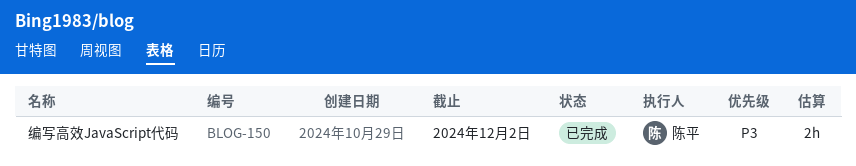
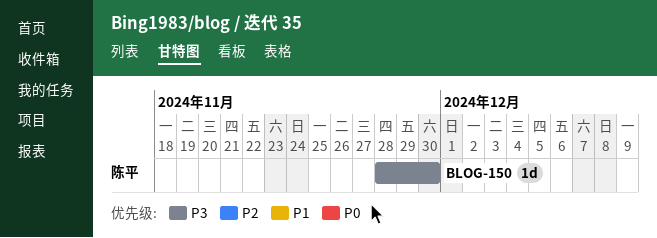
BLOG-150, estimate: 2h -> 1d
BLOG-150, due: Dec 2 -> Nov 30

